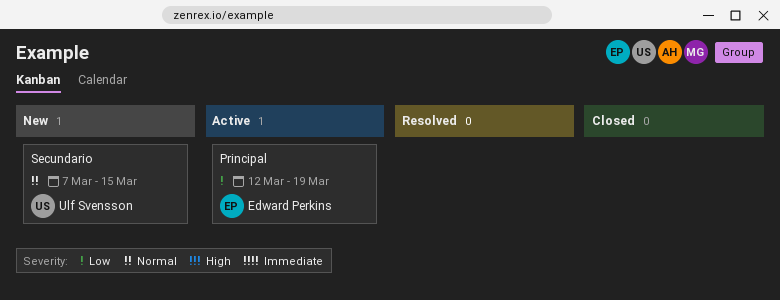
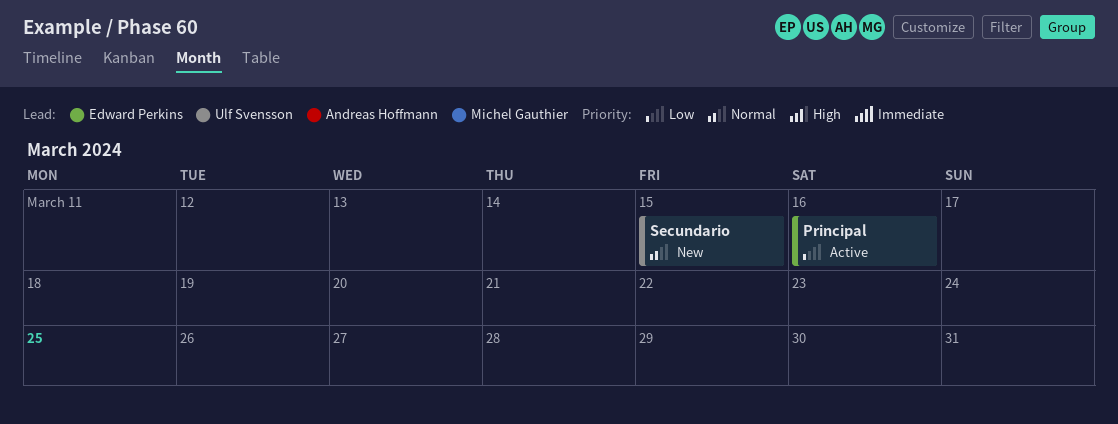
Principal, due: Mar 19 -> Mar 16

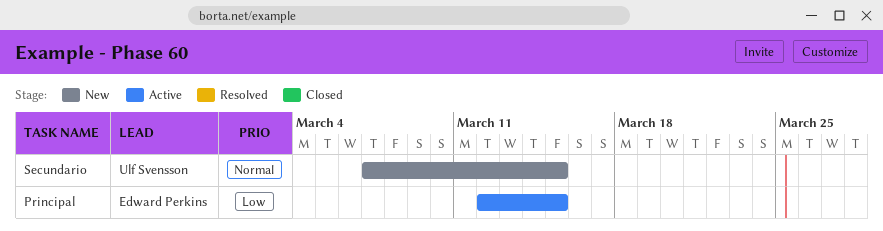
Principal, due: Mar 16 -> Mar 15

